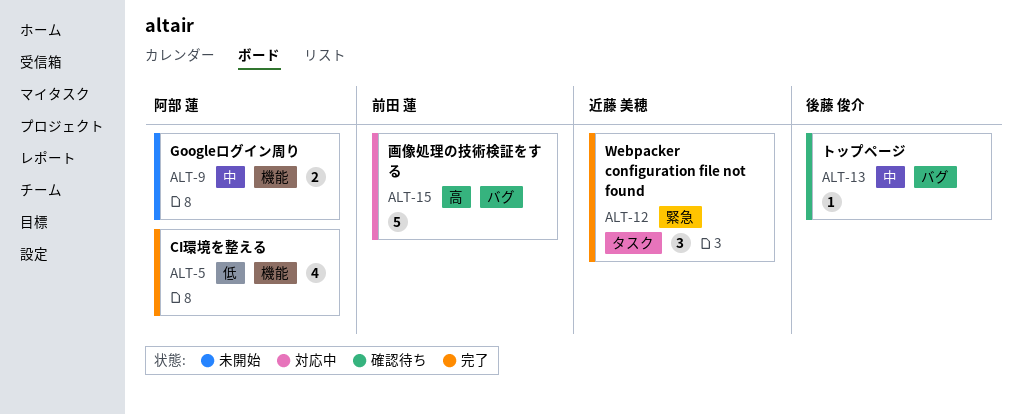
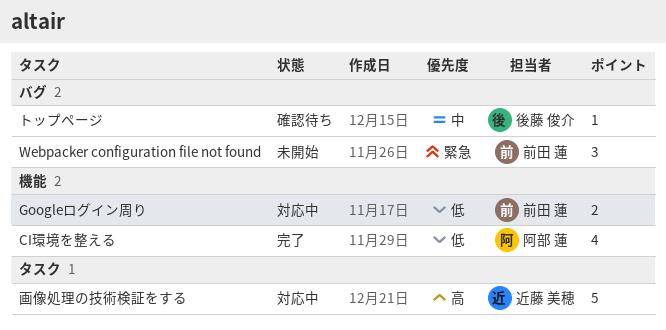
Googleログイン周り, status: 未開始 -> 対応中
Googleログイン周り, owner: 阿部 蓮 -> 前田 蓮
Googleログイン周り, priority: 中 -> 低
Webpacker configuration file not found, status: 完了 -> 未開始
Webpacker configuration file not found, owner: 近藤 美穂 -> 前田 蓮
Webpacker configuration file not found, label: タスク -> バグ
画像処理の技術検証をする, owner: 前田 蓮 -> 近藤 美穂
画像処理の技術検証をする, label: バグ -> タスク

